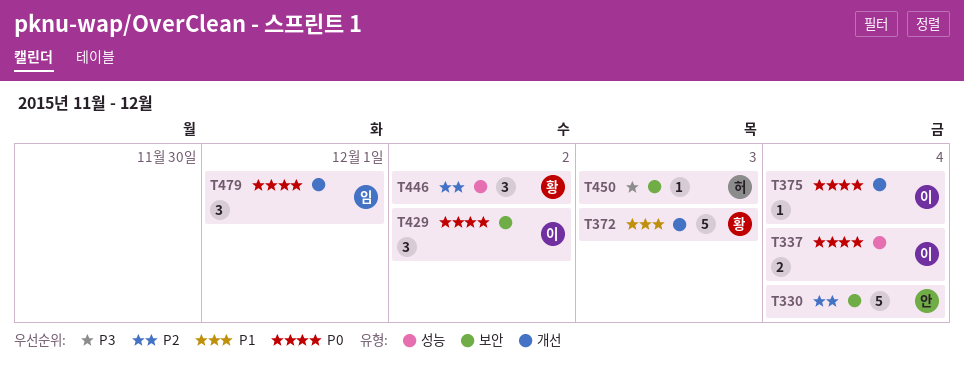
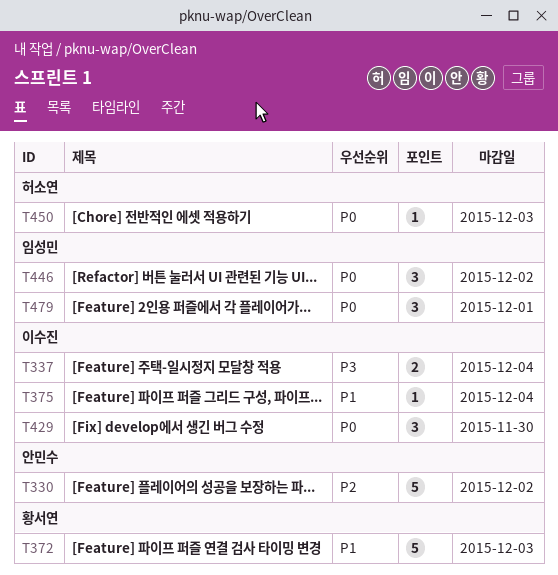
T330, due: Dec 4 -> Dec 2
T337, priority: P0 -> P3
T375, priority: P0 -> P1
T429, due: Dec 2 -> Nov 30
T446, owner: 황서연 -> 임성민
T446, priority: P2 -> P0
T450, priority: P3 -> P0

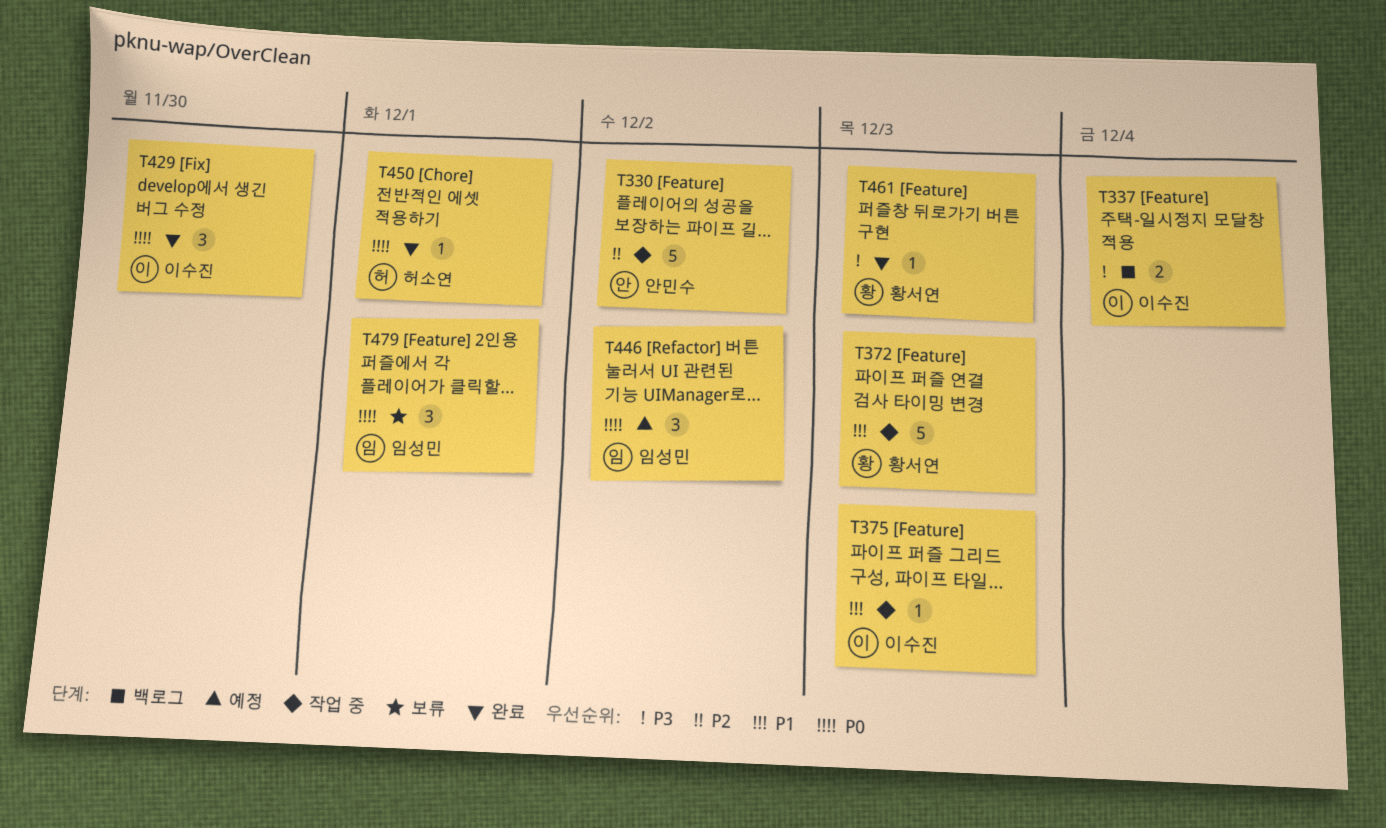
T375, due: Dec 4 -> Dec 3
T450, due: Dec 3 -> Dec 1
T461: none -> present

